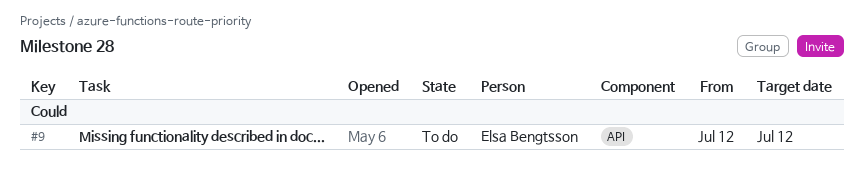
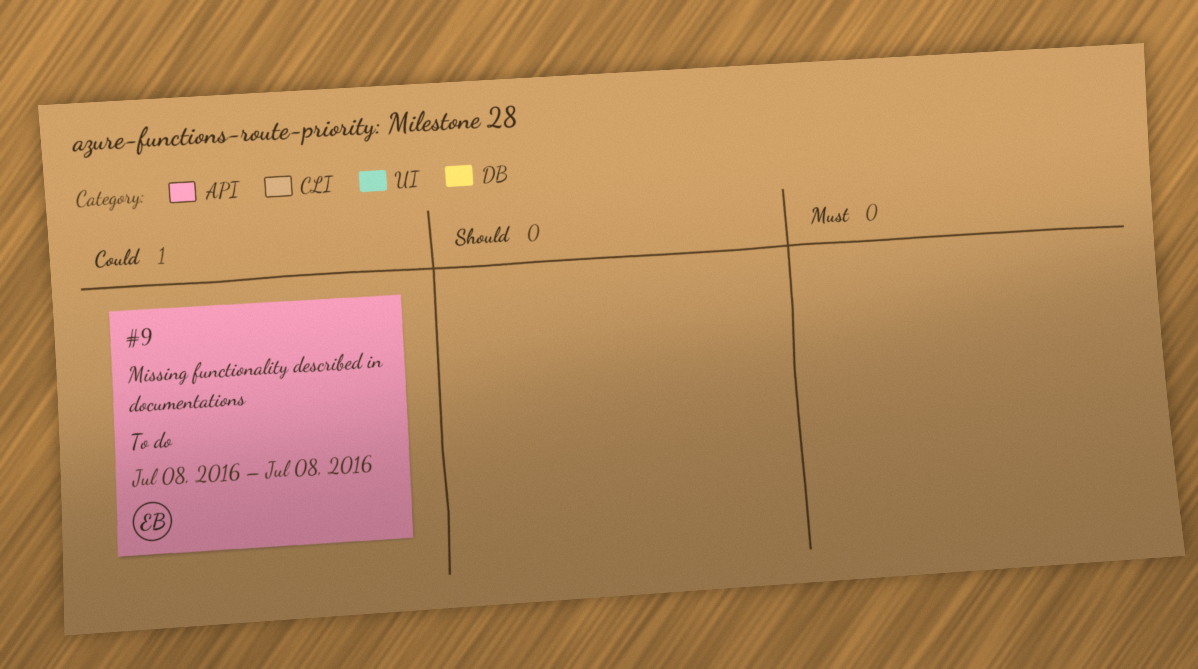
#9, start: Jul 12 -> Jul 8
#9, due: Jul 12 -> Jul 8

